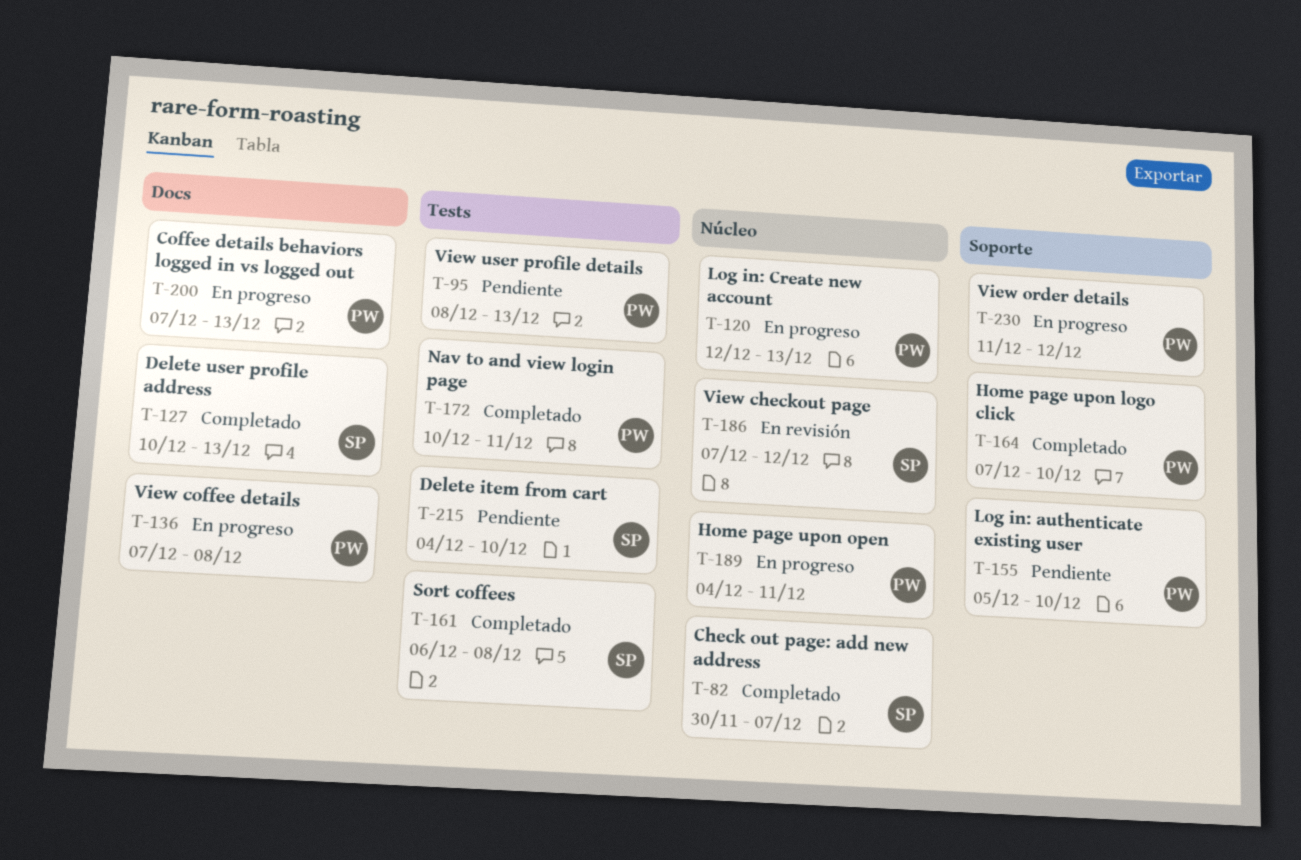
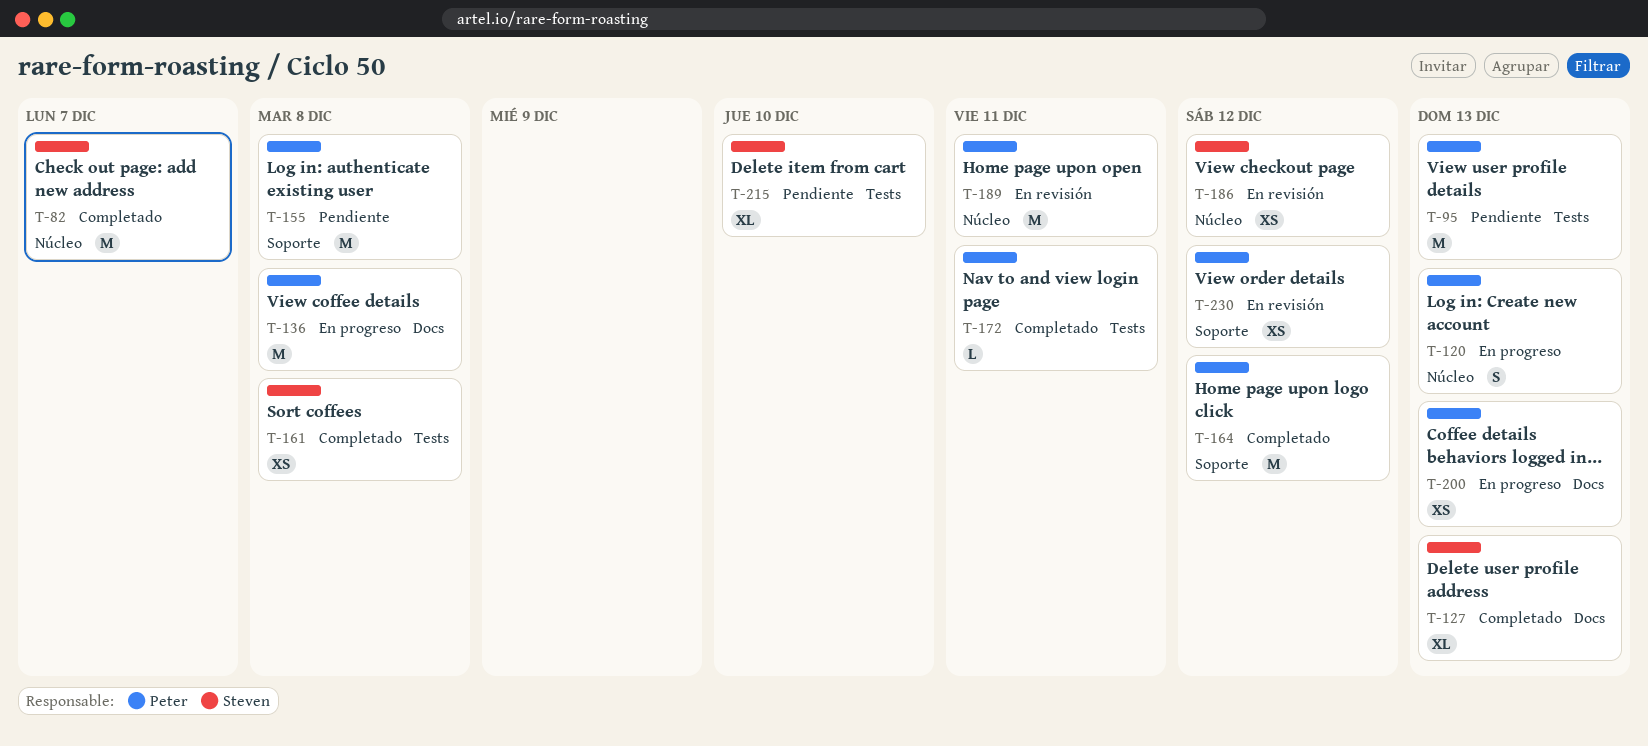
T-155, due: Dec 10 -> Dec 8
T-164, due: Dec 10 -> Dec 12
T-189, status: En progreso -> En revisión
T-230, status: En progreso -> En revisión

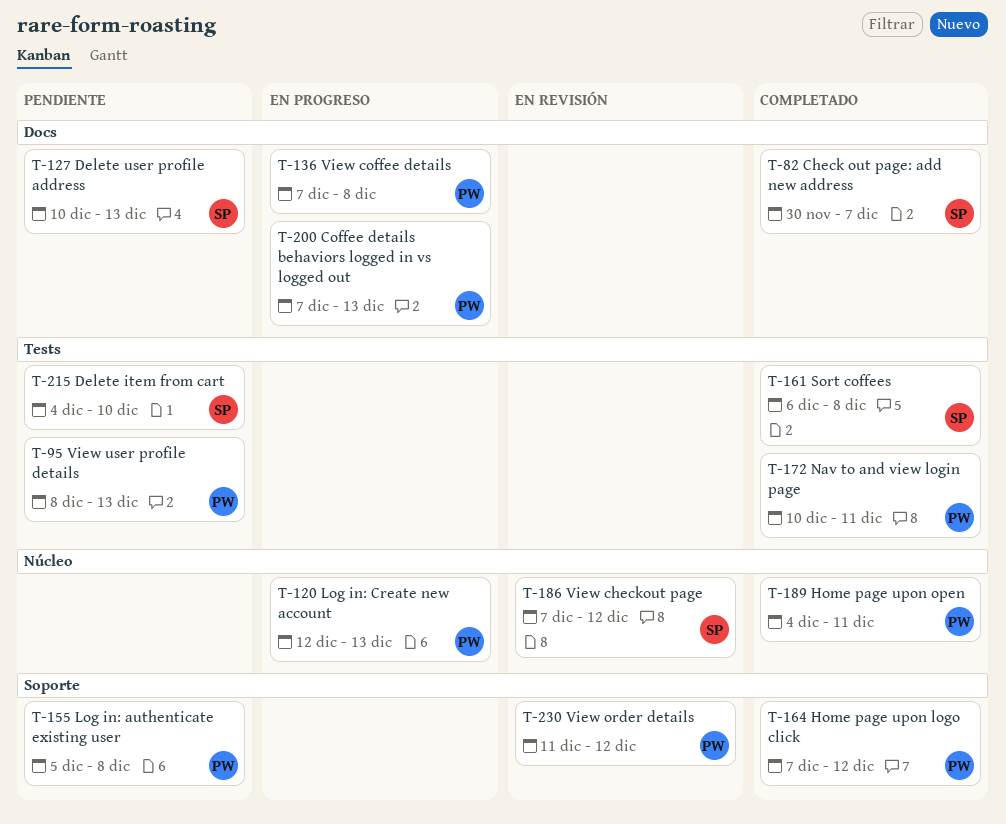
T-82, label: Núcleo -> Docs
T-127, status: Completado -> Pendiente
T-189, status: En revisión -> Completado

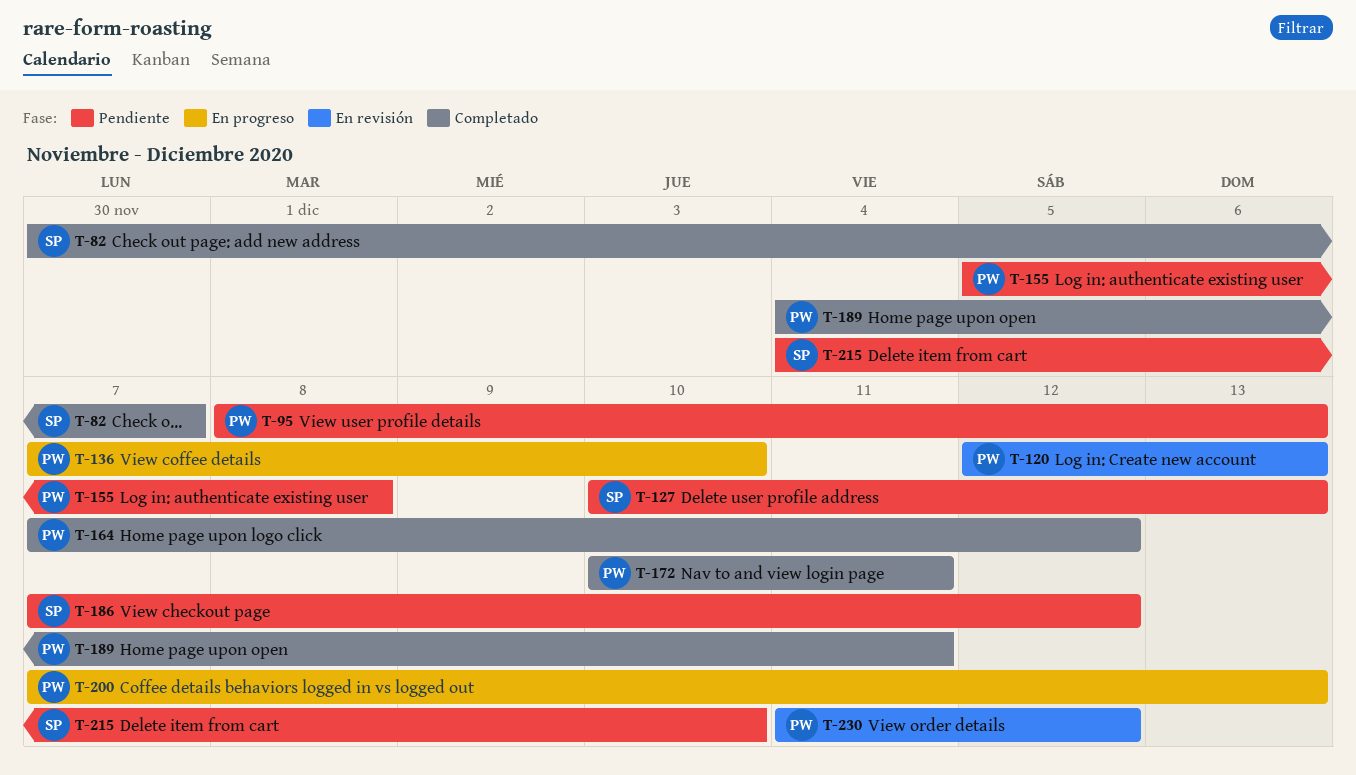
T-120, status: En progreso -> En revisión
T-136, due: Dec 8 -> Dec 10
T-161: present -> none
T-186, status: En revisión -> Pendiente

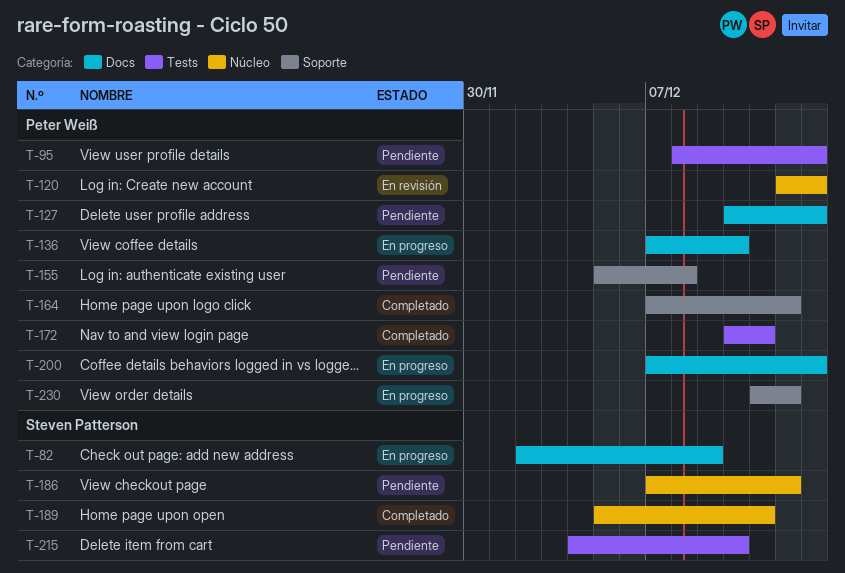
T-82, status: Completado -> En progreso
T-82, start: Nov 30 -> Dec 2
T-82, due: Dec 7 -> Dec 9
T-127, owner: Steven Patterson -> Peter Weiß
T-189, owner: Peter Weiß -> Steven Patterson
T-189, start: Dec 4 -> Dec 5
T-230, status: En revisión -> En progreso

